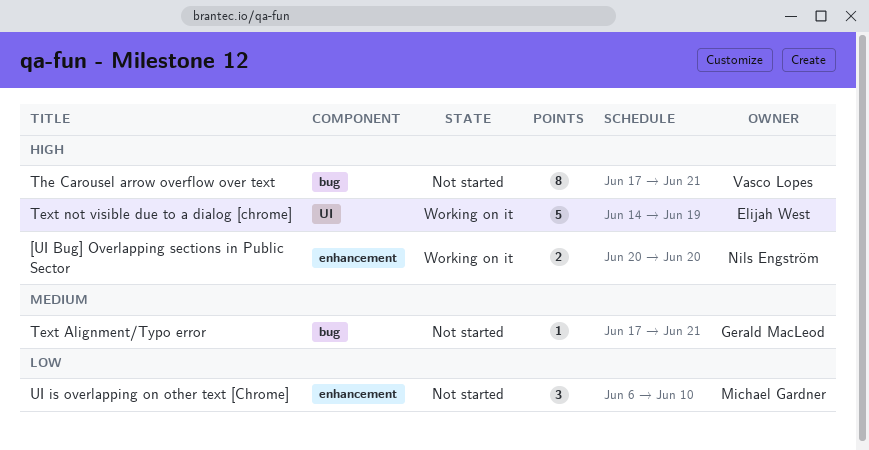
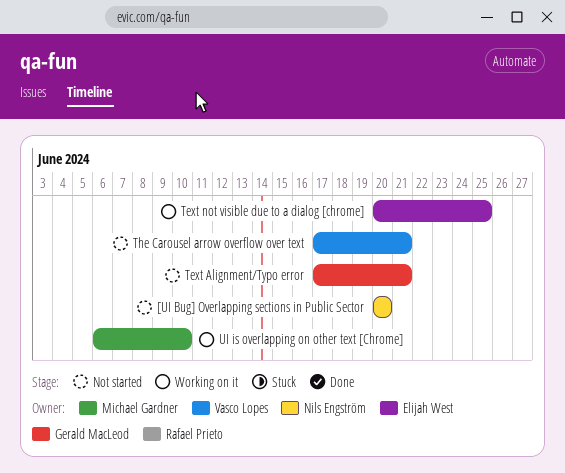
[UI Bug] Overlapping sections in Public Sector, status: Working on it -> Not started
Text not visible due to a dialog [chrome], start: Jun 14 -> Jun 20
Text not visible due to a dialog [chrome], due: Jun 19 -> Jun 25
UI is overlapping on other text [Chrome], status: Not started -> Working on it

